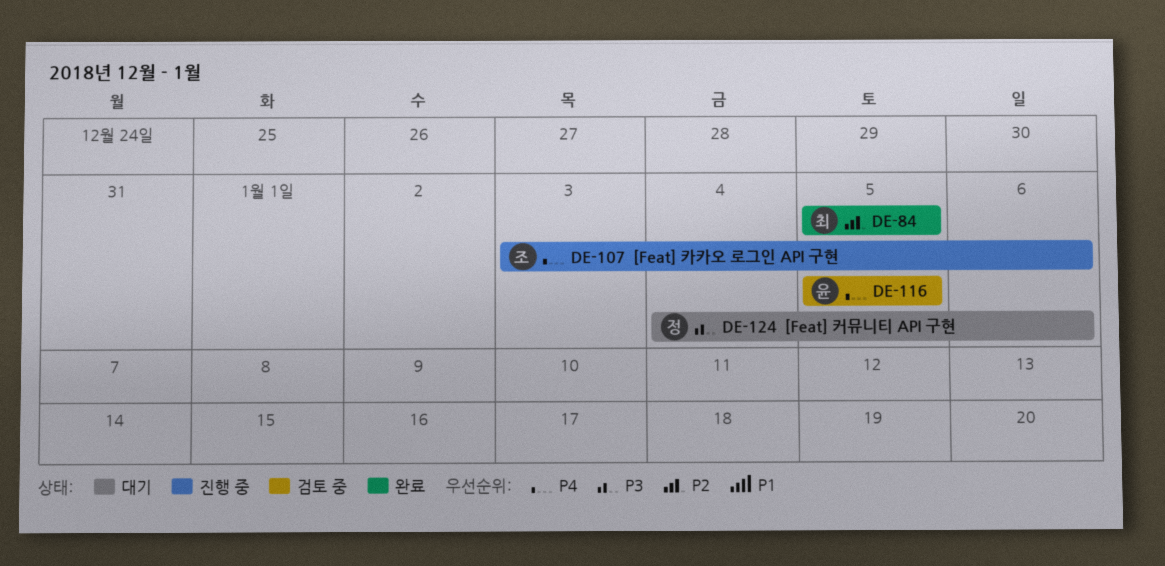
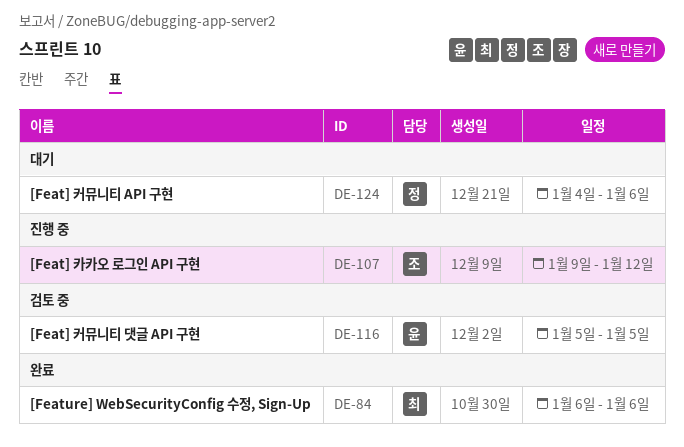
DE-84, start: Jan 5 -> Jan 6
DE-84, due: Jan 5 -> Jan 6
DE-107, start: Jan 3 -> Jan 9
DE-107, due: Jan 6 -> Jan 12

